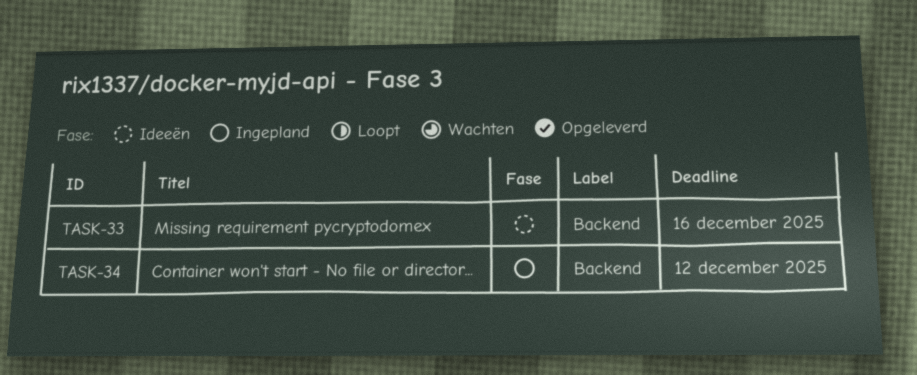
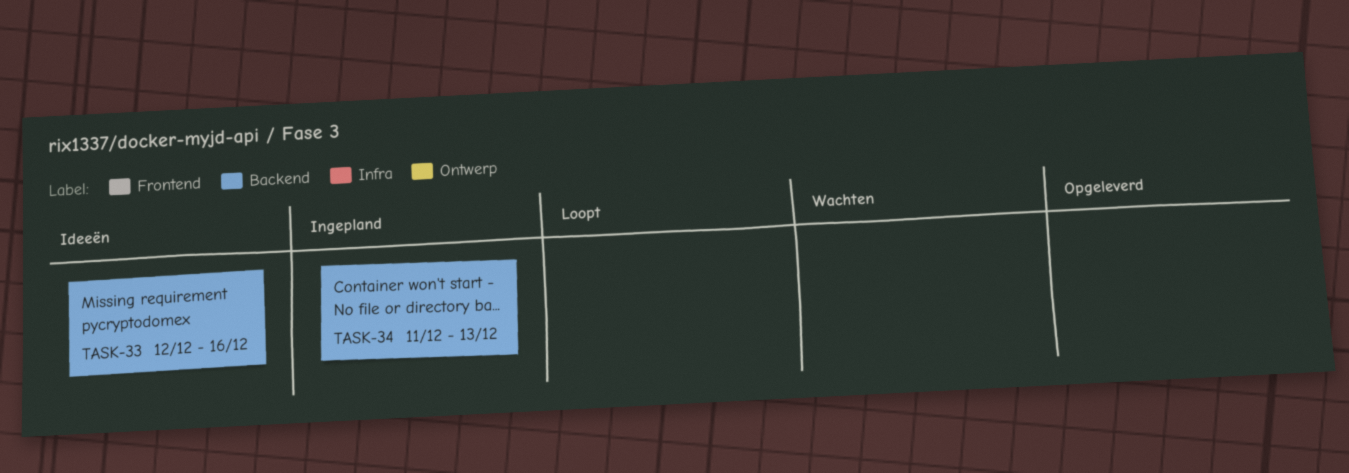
TASK-34, due: Dec 12 -> Dec 13

